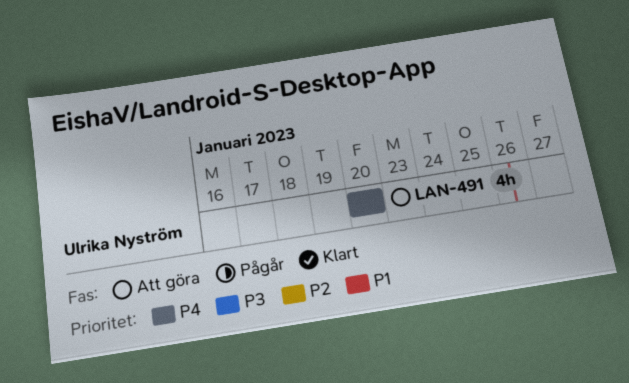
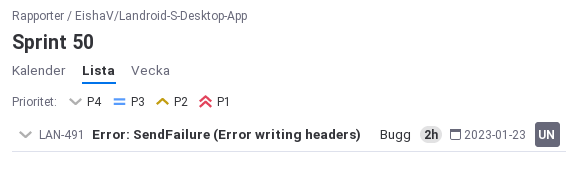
LAN-491, estimate: 4h -> 2h
LAN-491, due: Jan 20 -> Jan 23

